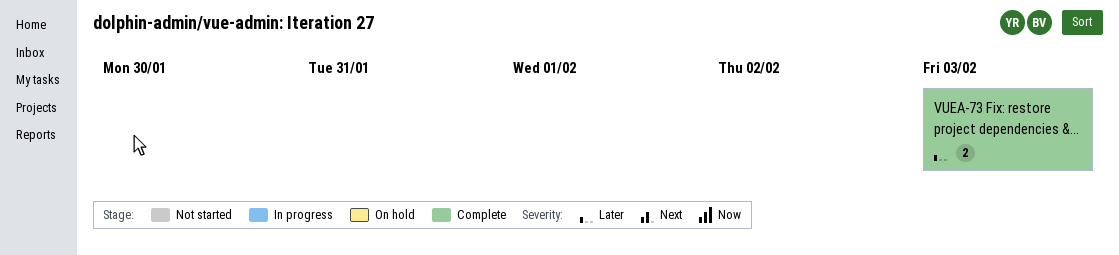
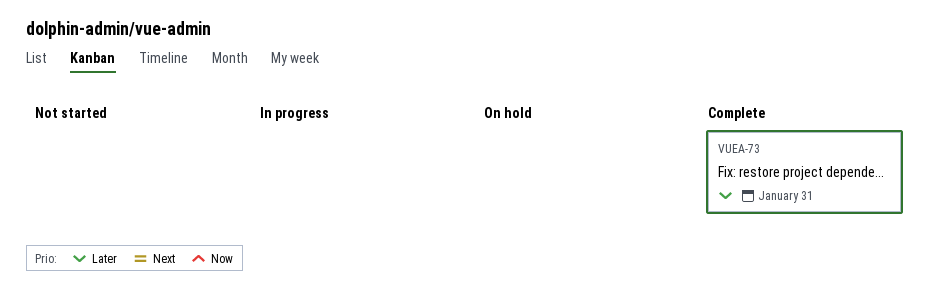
VUEA-73, due: Feb 3 -> Jan 31

